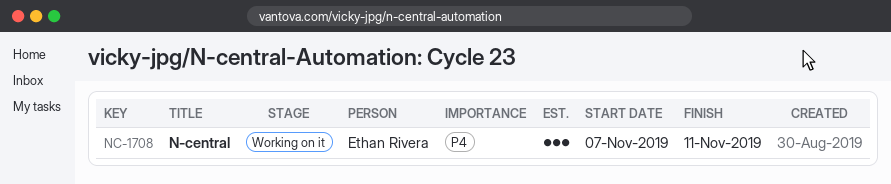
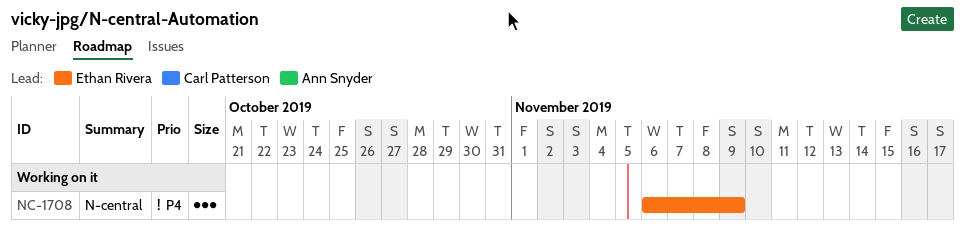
NC-1708, start: Nov 7 -> Nov 6
NC-1708, due: Nov 11 -> Nov 9

